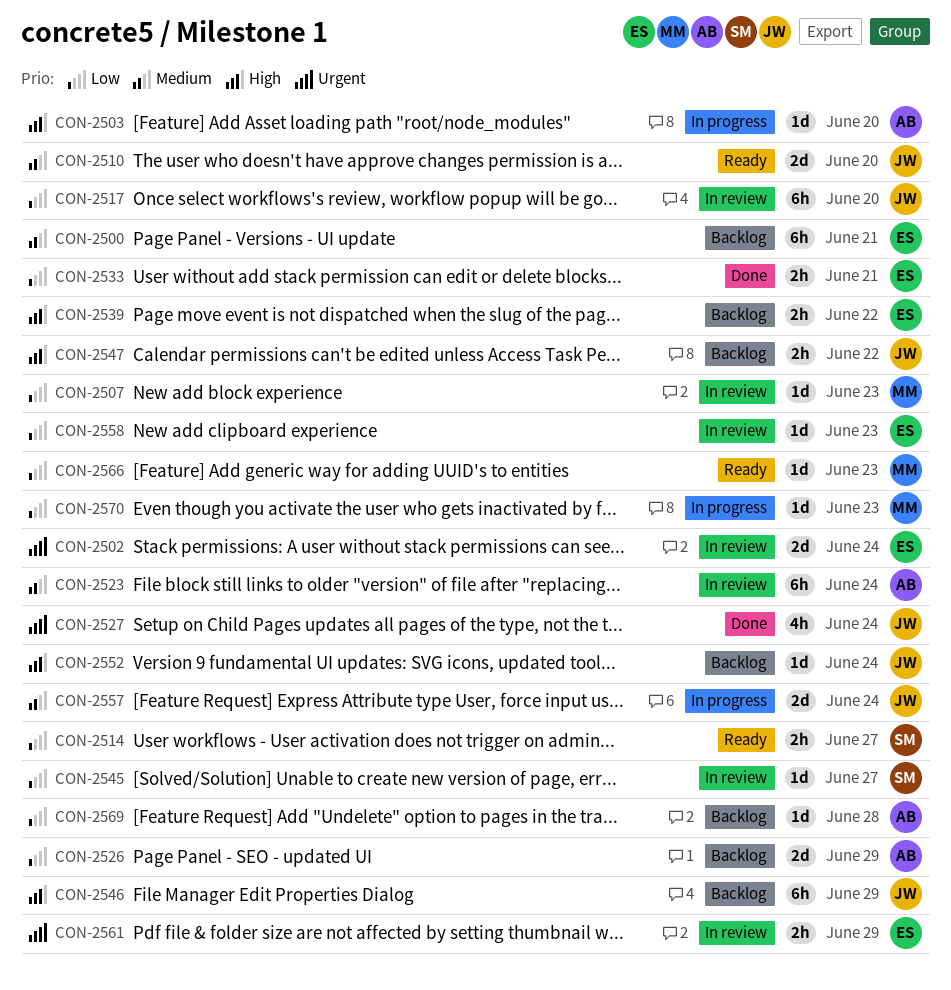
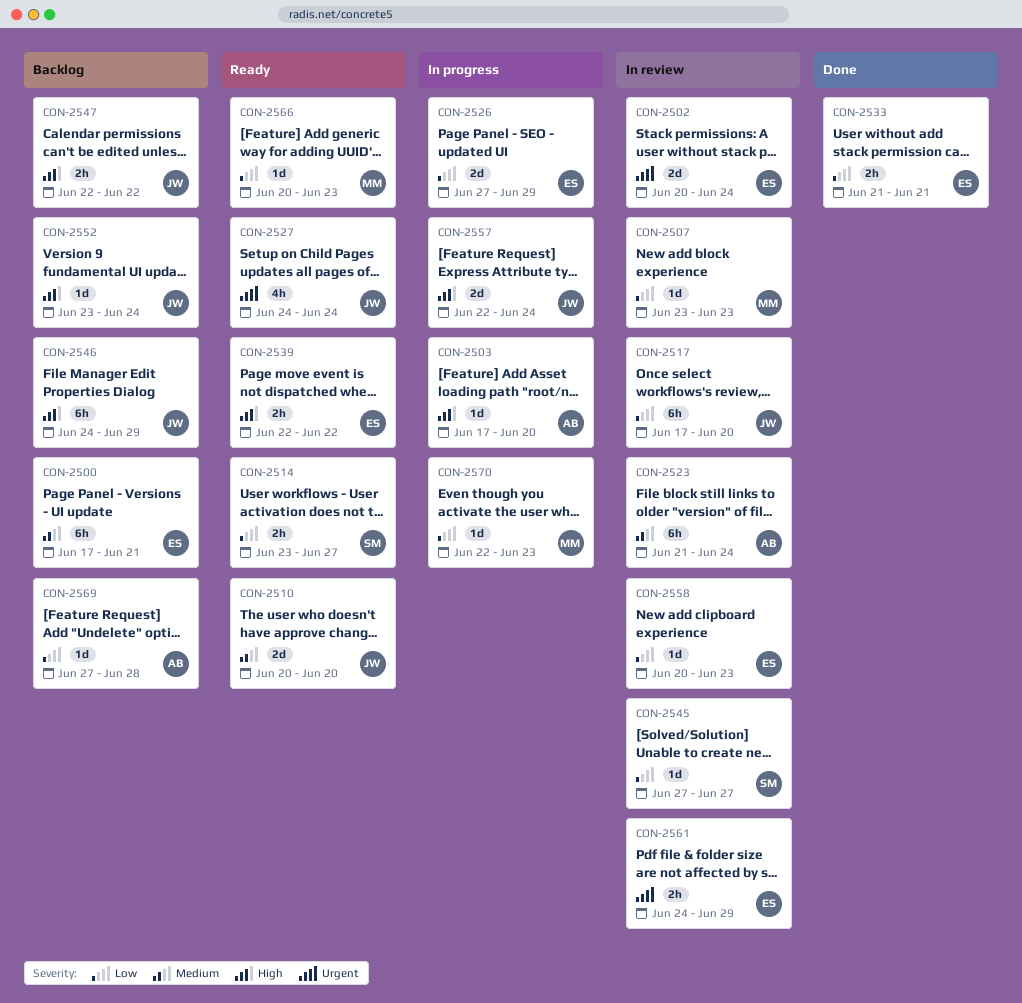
CON-2526, status: Backlog -> In progress
CON-2526, owner: AB -> ES
CON-2527, status: Done -> Ready
CON-2539, status: Backlog -> Ready
CON-2557, priority: Medium -> High

